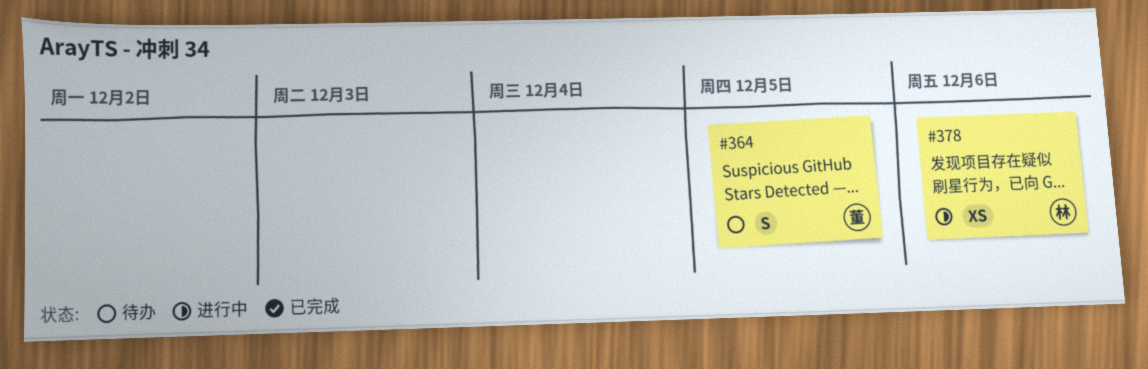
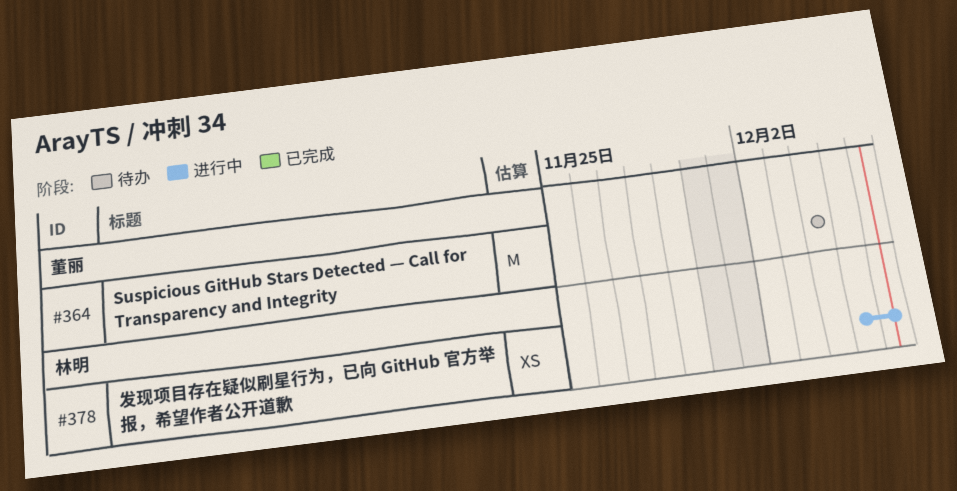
#364, estimate: S -> M
#364, due: Dec 5 -> Dec 4

